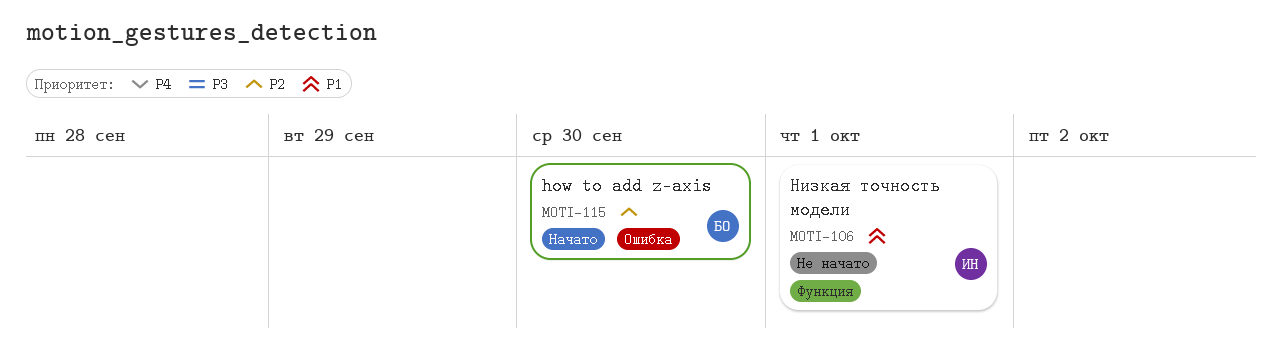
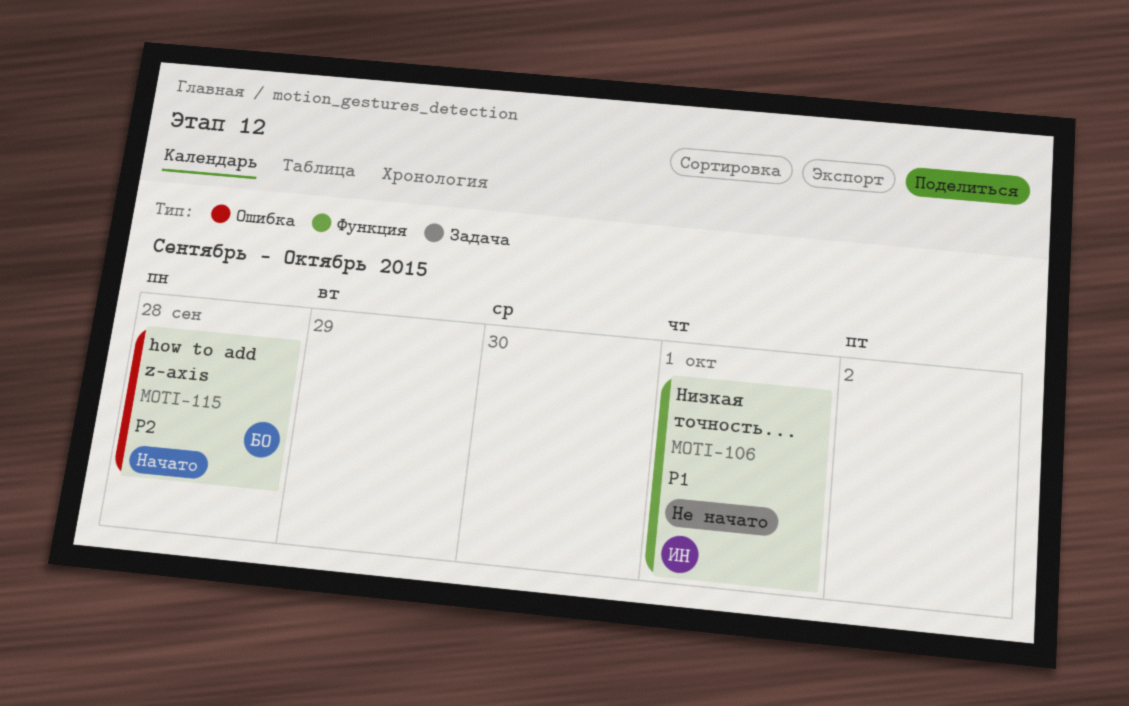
MOTI-115, due: Sep 30 -> Sep 28

